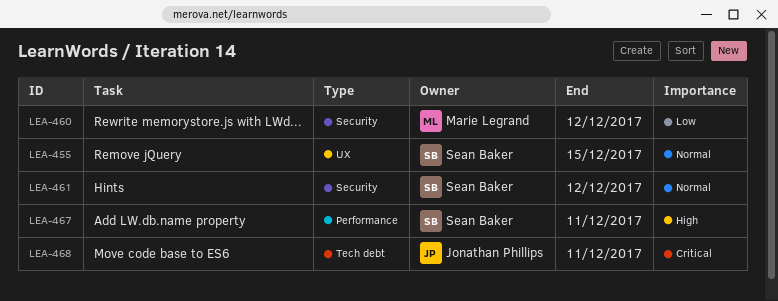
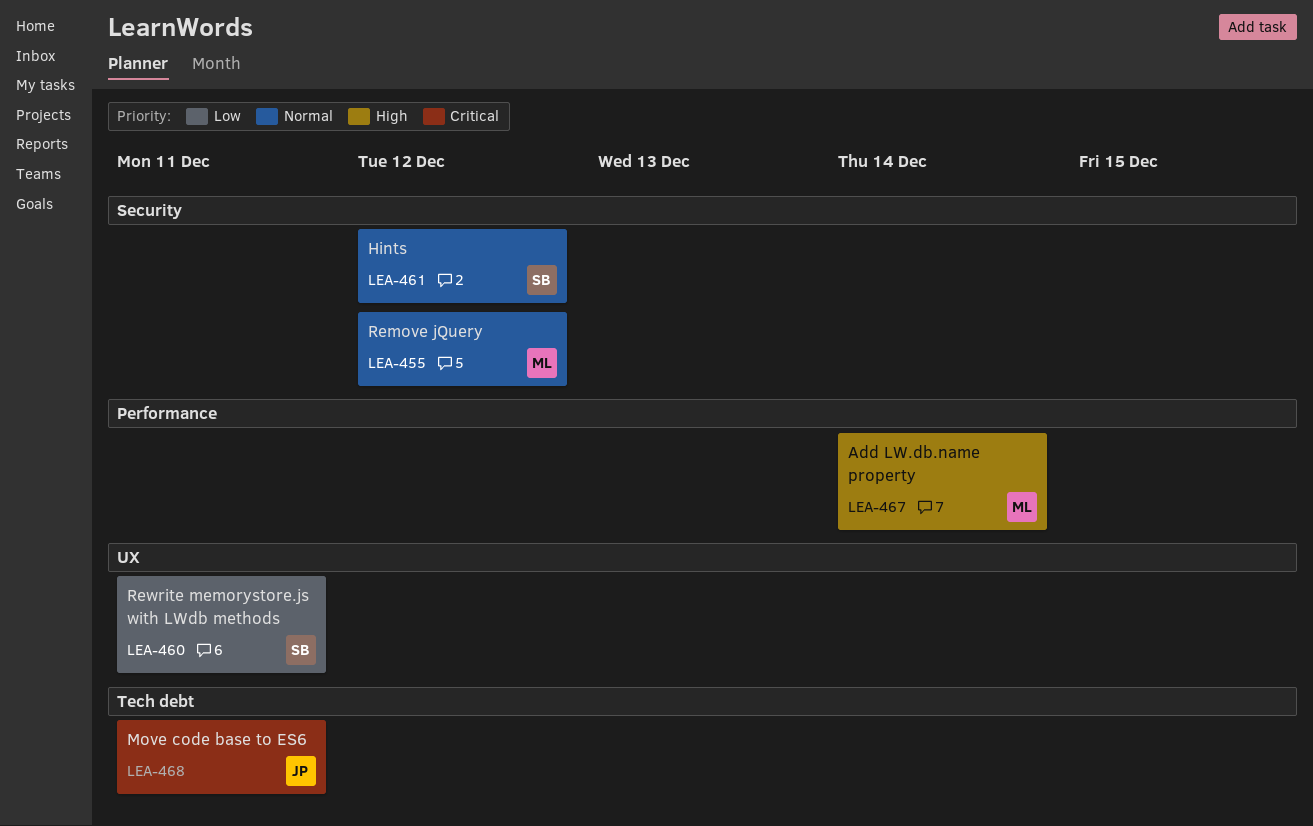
LEA-455, owner: Sean Baker -> Marie Legrand
LEA-455, label: UX -> Security
LEA-455, due: Dec 15 -> Dec 12
LEA-460, owner: Marie Legrand -> Sean Baker
LEA-460, label: Security -> UX
LEA-460, due: Dec 12 -> Dec 11
LEA-467, owner: Sean Baker -> Marie Legrand
LEA-467, due: Dec 11 -> Dec 14

